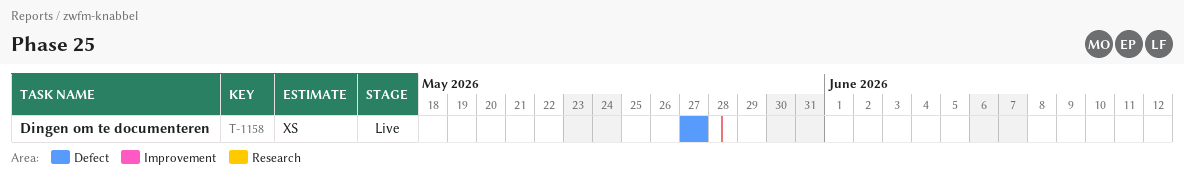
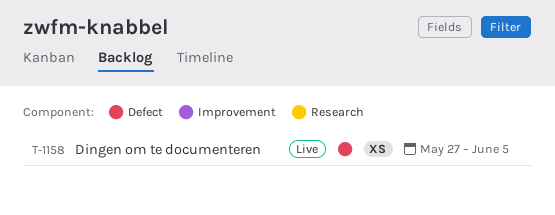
T-1158, due: May 27 -> Jun 5

